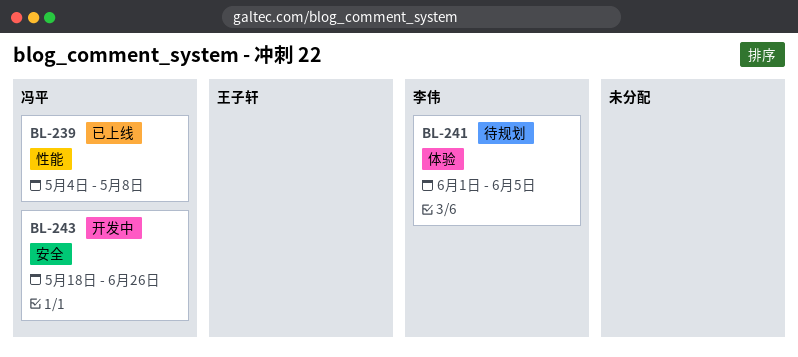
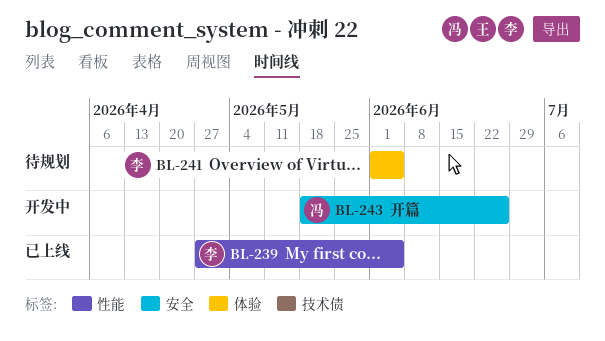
BL-239, owner: 冯平 -> 李伟
BL-239, start: May 4 -> Apr 27
BL-239, due: May 8 -> Jun 5

